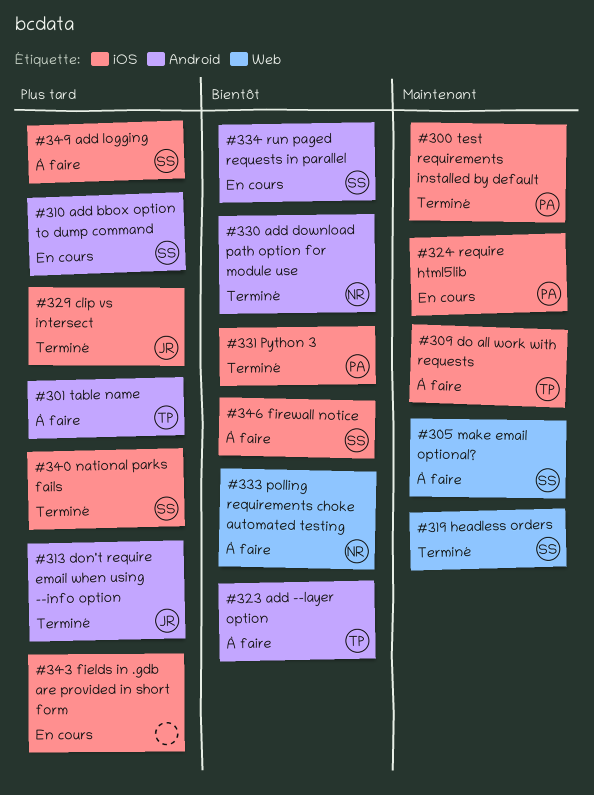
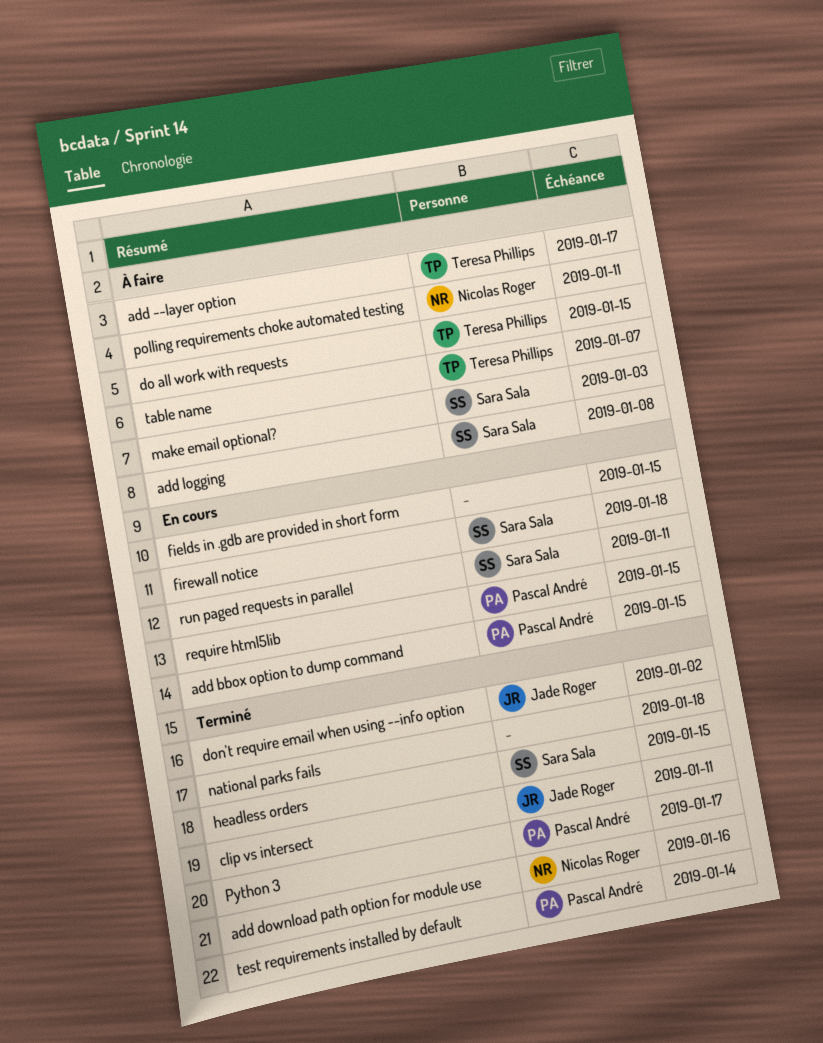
add bbox option to dump command, owner: Sara Sala -> Pascal André
firewall notice, status: À faire -> En cours
national parks fails, owner: Sara Sala -> none

